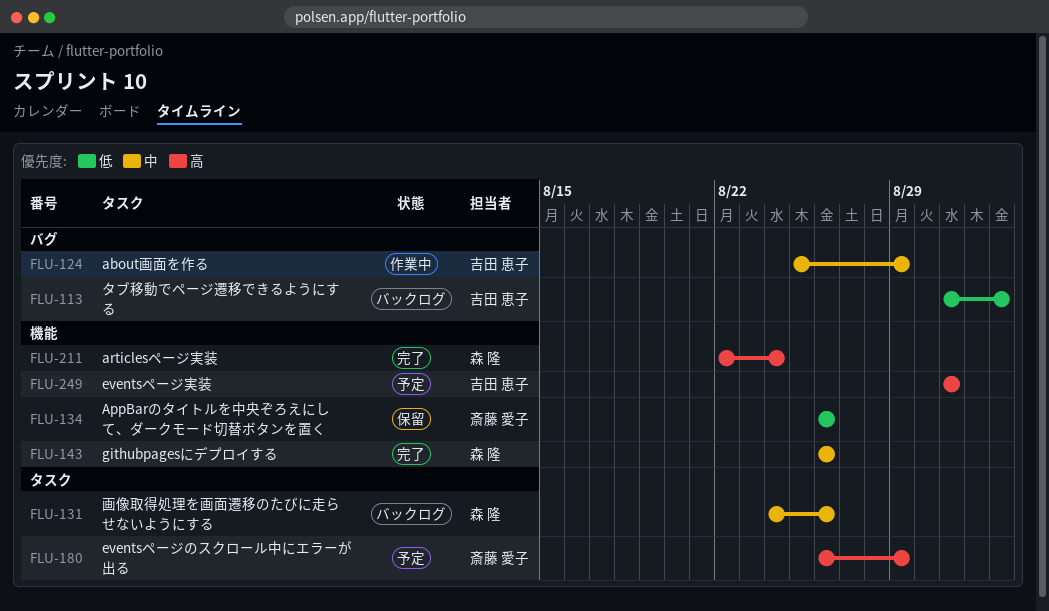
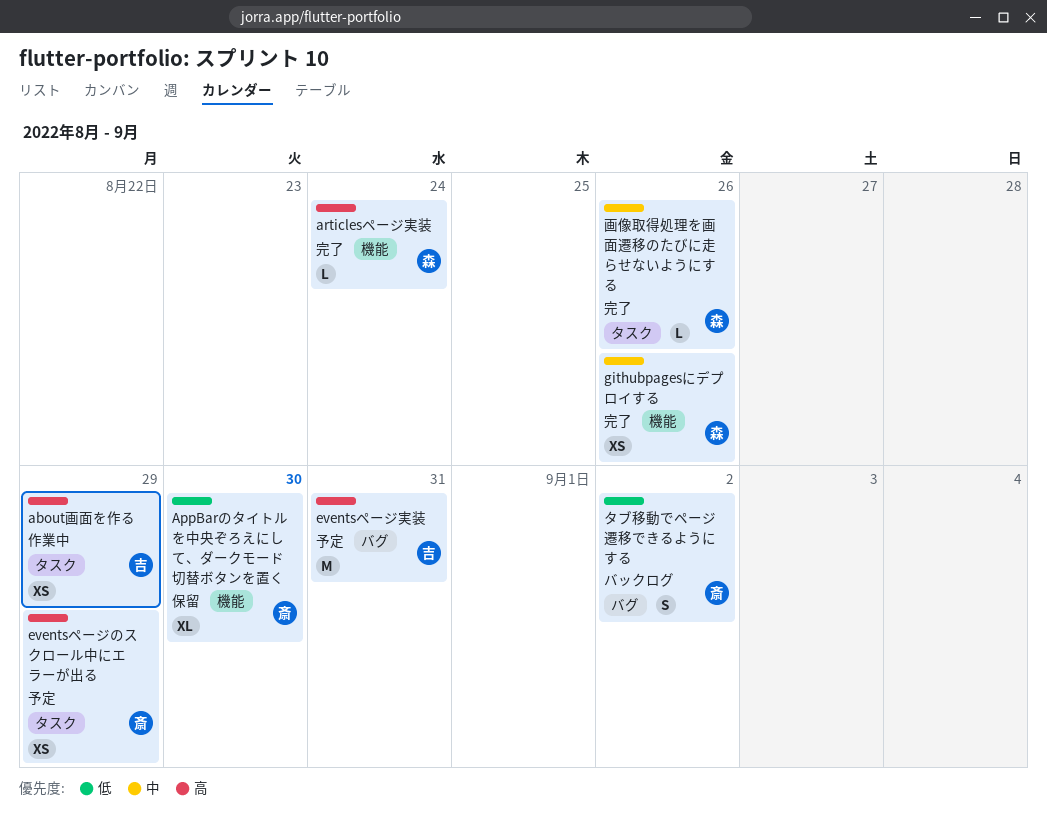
about画面を作る, priority: 中 -> 高
about画面を作る, label: バグ -> タスク
AppBarのタイトルを中央ぞろえにして、ダークモード切替ボタンを置く, due: Aug 26 -> Aug 30
eventsページ実装, label: 機能 -> バグ
タブ移動でページ遷移できるようにする, owner: 吉田 恵子 -> 斎藤 愛子
画像取得処理を画面遷移のたびに走らせないようにする, status: バックログ -> 完了

